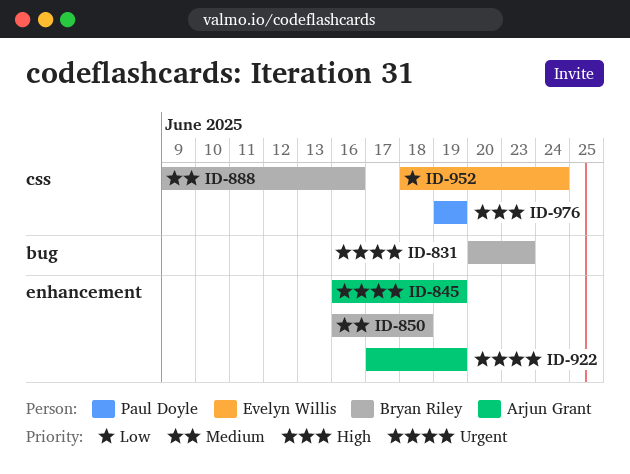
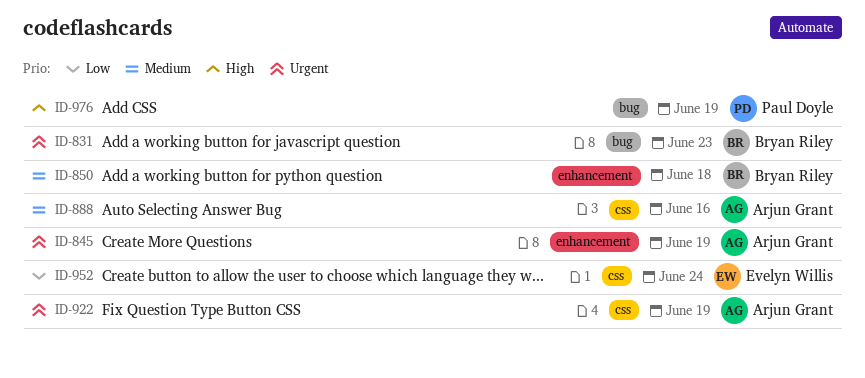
ID-888, owner: Bryan Riley -> Arjun Grant
ID-922, label: enhancement -> css
ID-976, label: css -> bug

